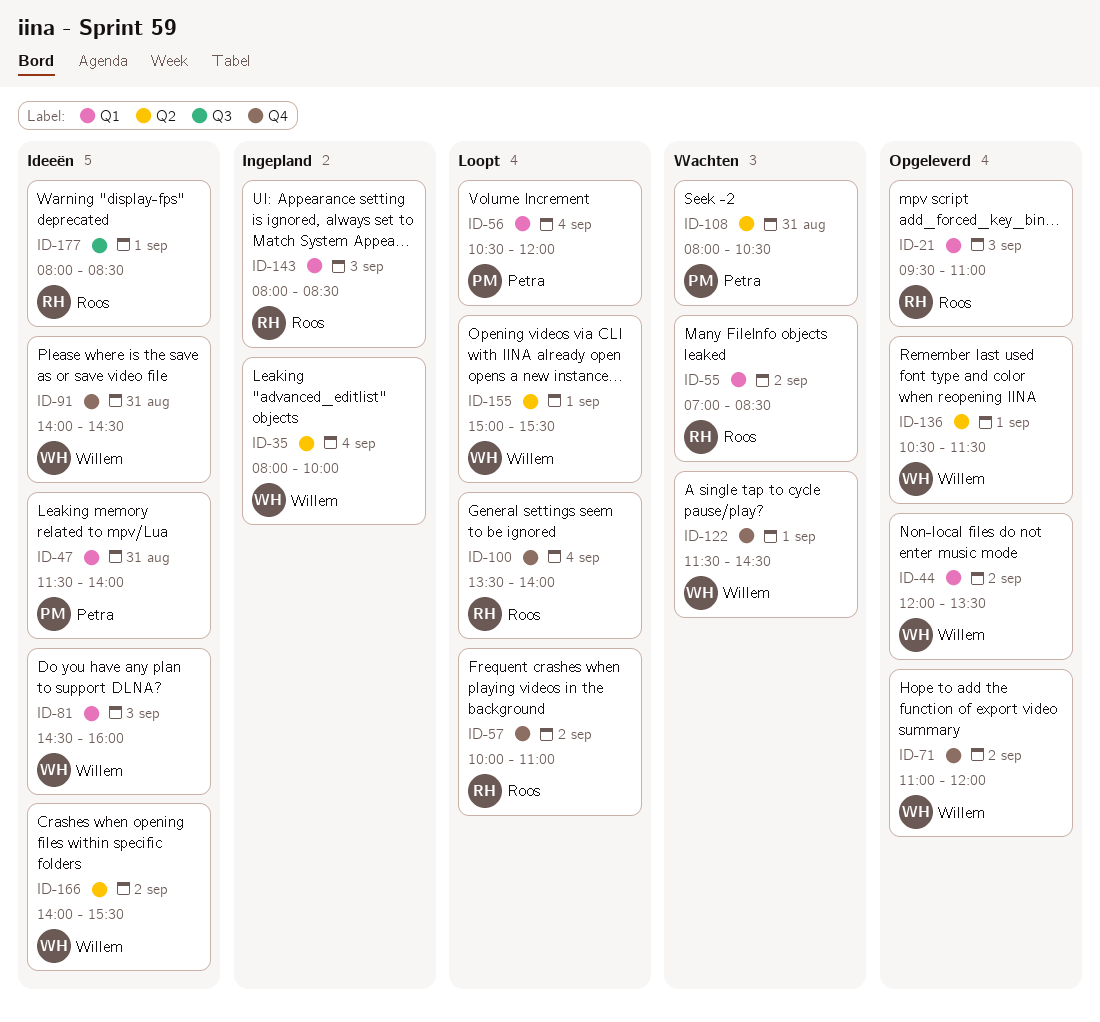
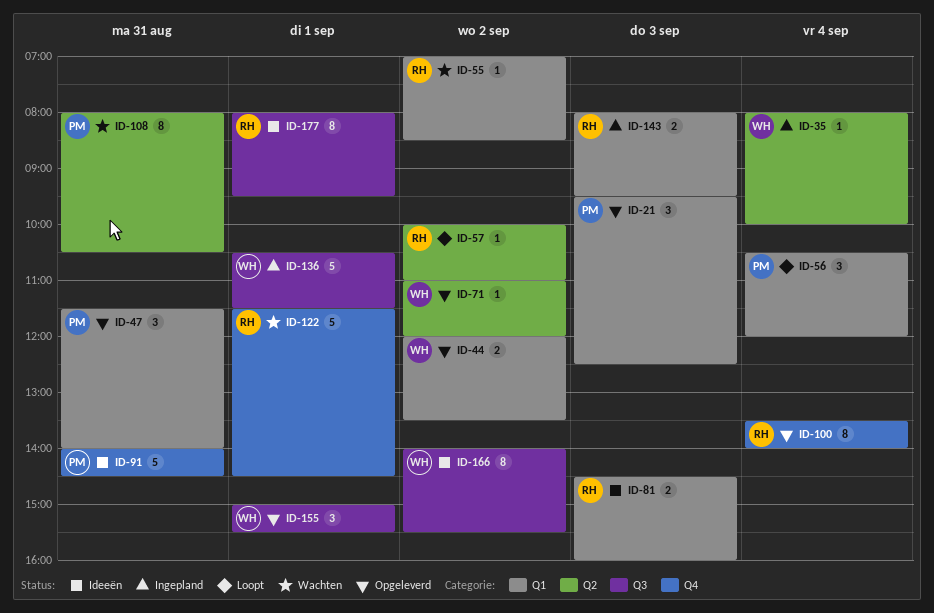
ID-21, owner: Roos -> Petra
ID-21, ends: 11:00 -> 12:30
ID-47, status: Ideeën -> Opgeleverd
ID-57, label: Q4 -> Q2
ID-71, label: Q4 -> Q2
ID-81, owner: Willem -> Roos
ID-91, owner: Willem -> Petra
ID-100, status: Loopt -> Opgeleverd
ID-122, owner: Willem -> Roos
ID-136, status: Opgeleverd -> Ingepland
ID-136, label: Q2 -> Q3
ID-143, ends: 08:30 -> 09:30
ID-155, status: Loopt -> Opgeleverd
ID-155, label: Q2 -> Q3
ID-166, label: Q2 -> Q3
ID-177, ends: 08:30 -> 09:30

